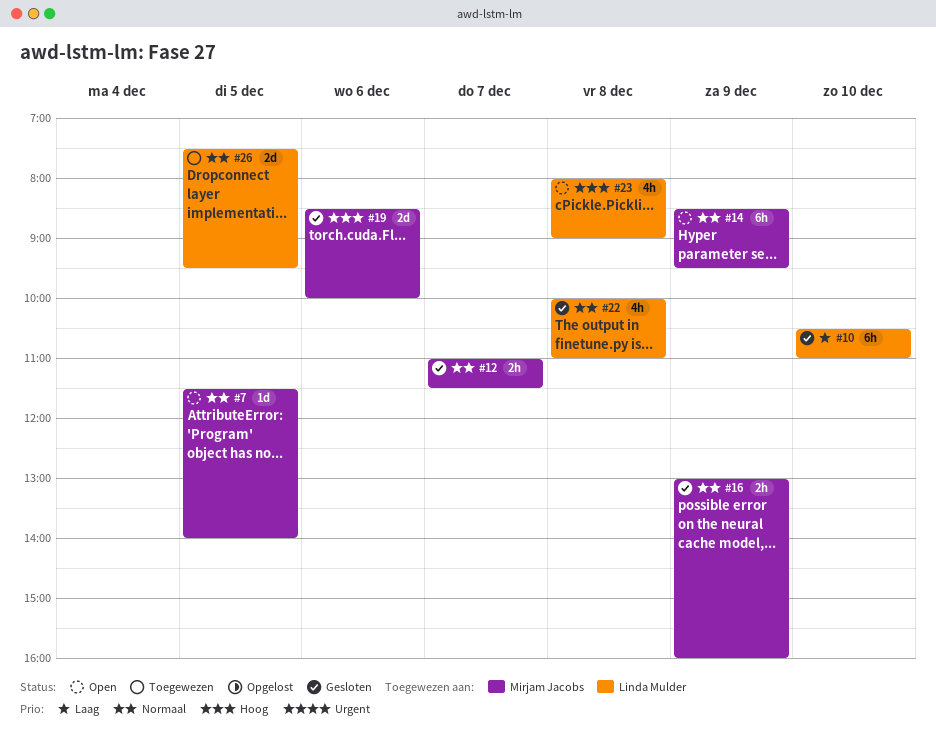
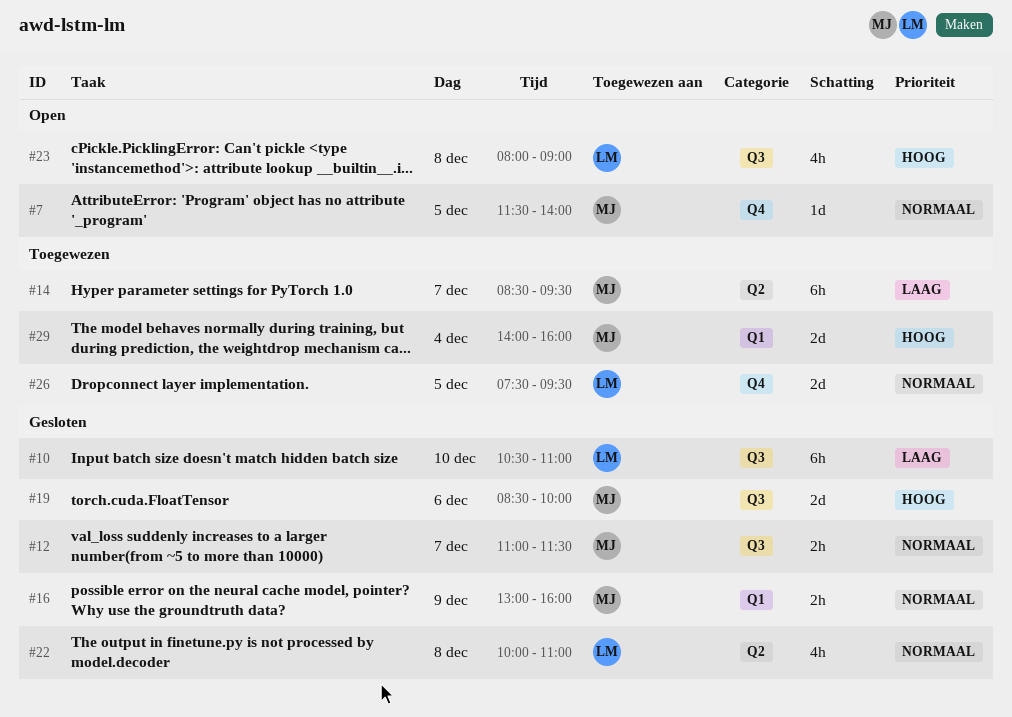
#14, status: Open -> Toegewezen
#14, priority: Normaal -> Laag
#14, day: Dec 9 -> Dec 7
#29: none -> present

